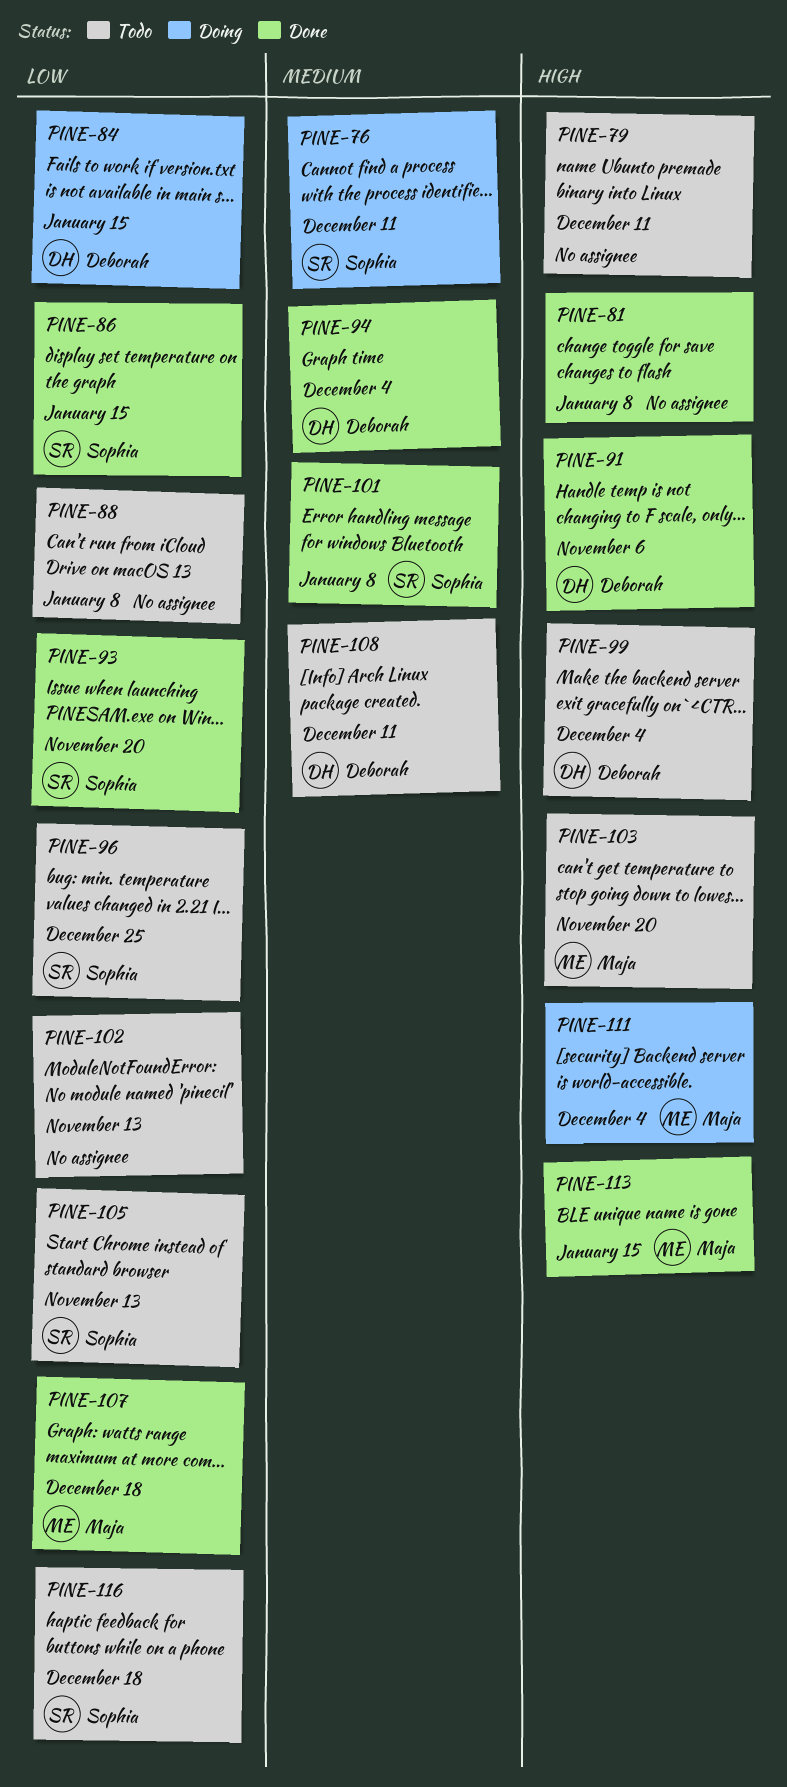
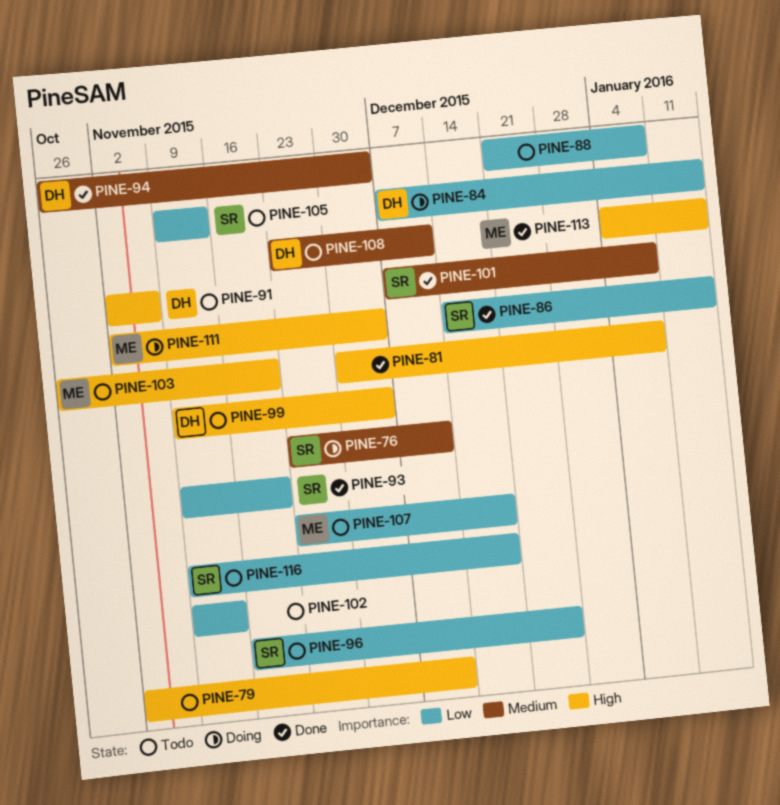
PINE-91, status: Done -> Todo
PINE-107, status: Done -> Todo

